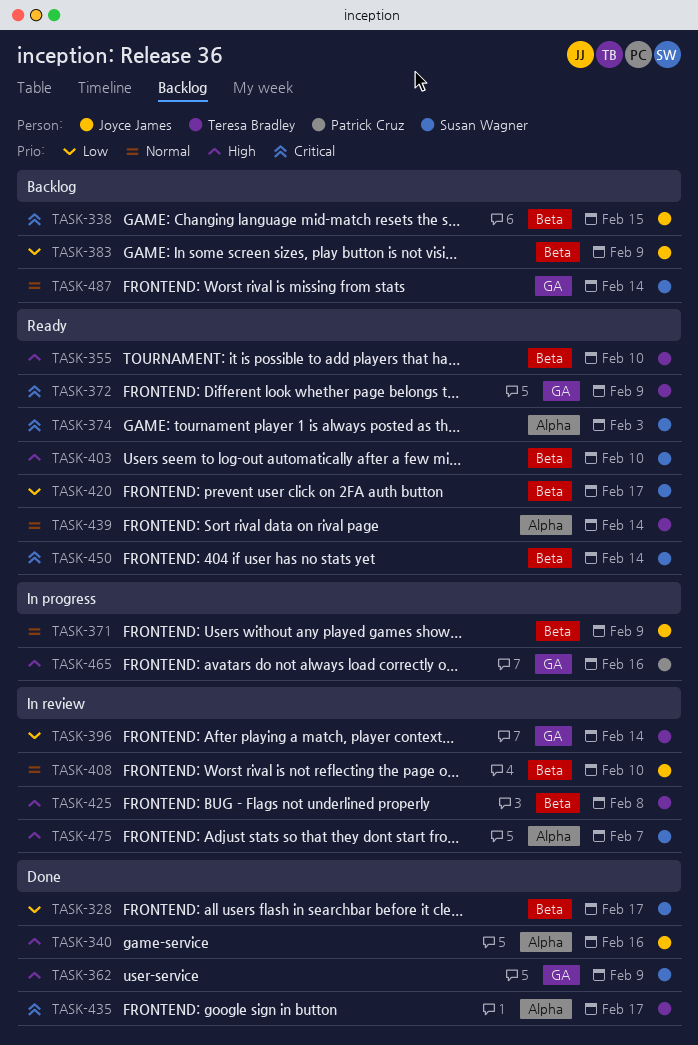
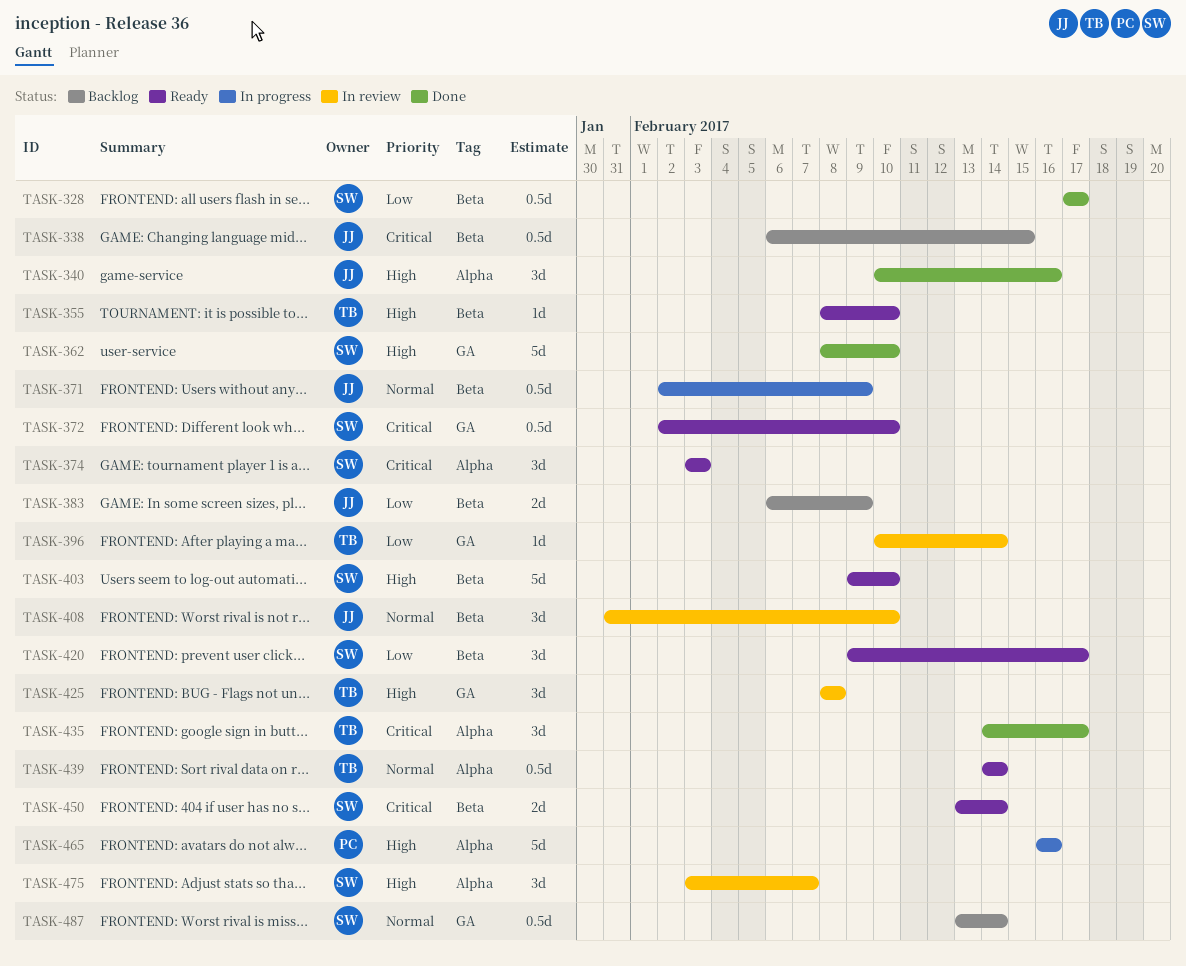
TASK-362, due: Feb 9 -> Feb 10
TASK-372, owner: Teresa Bradley -> Susan Wagner
TASK-372, due: Feb 9 -> Feb 10
TASK-425, label: Beta -> GA
TASK-465, label: GA -> Alpha

